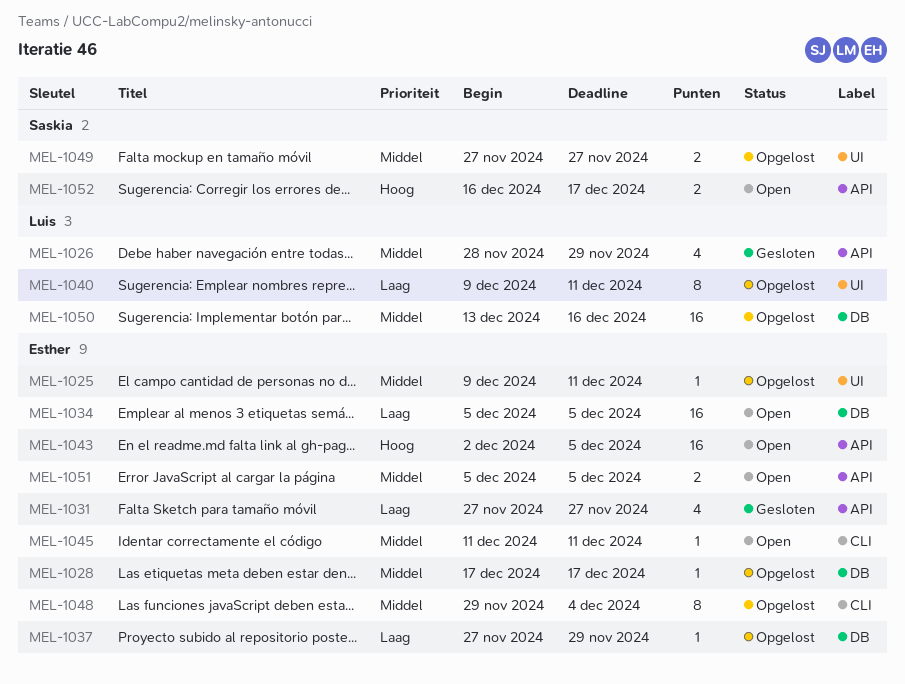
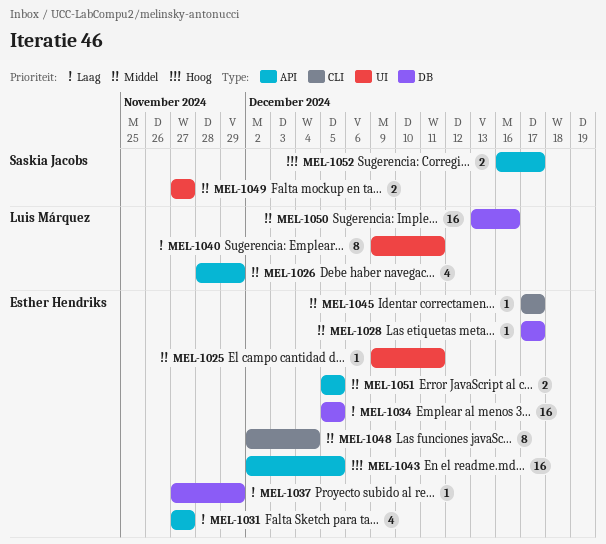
MEL-1045, start: Dec 11 -> Dec 17
MEL-1045, due: Dec 11 -> Dec 17
MEL-1048, start: Nov 29 -> Dec 2

